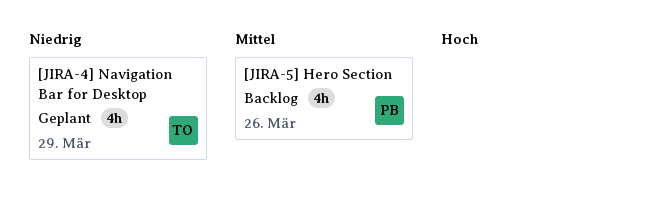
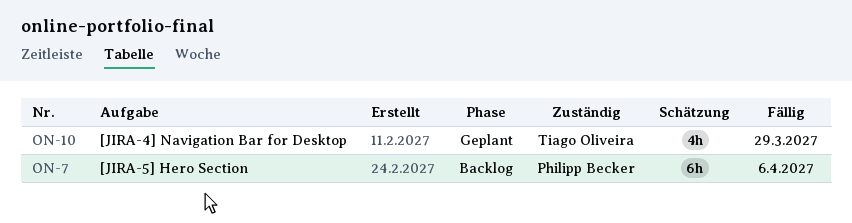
[JIRA-5] Hero Section, estimate: 4h -> 6h
[JIRA-5] Hero Section, due: Mar 26 -> Apr 6

